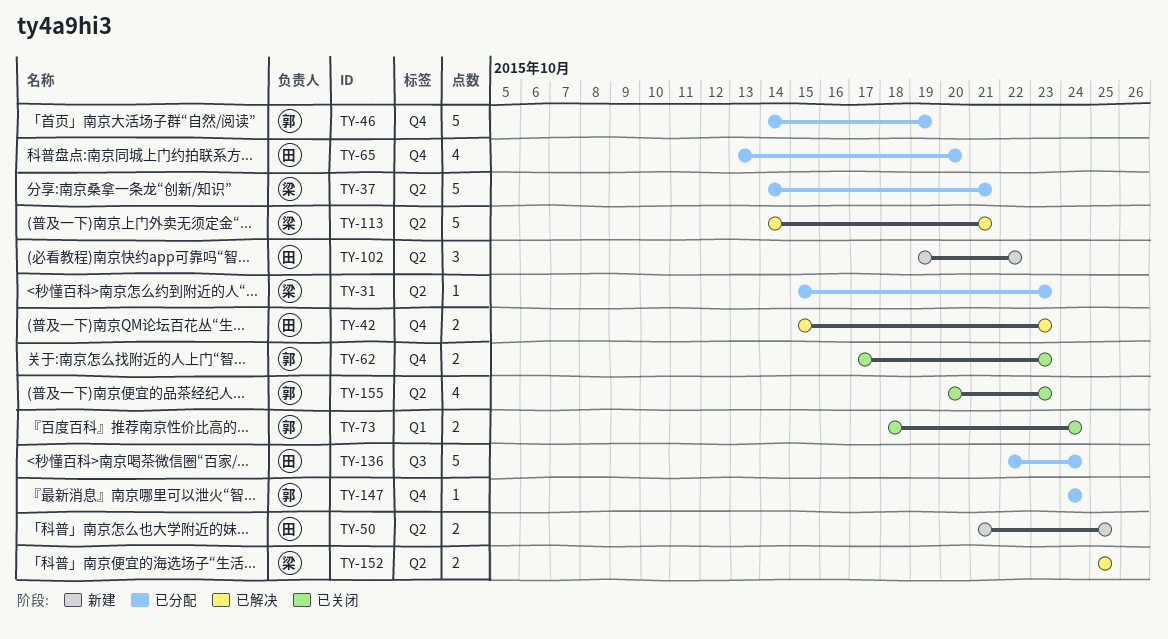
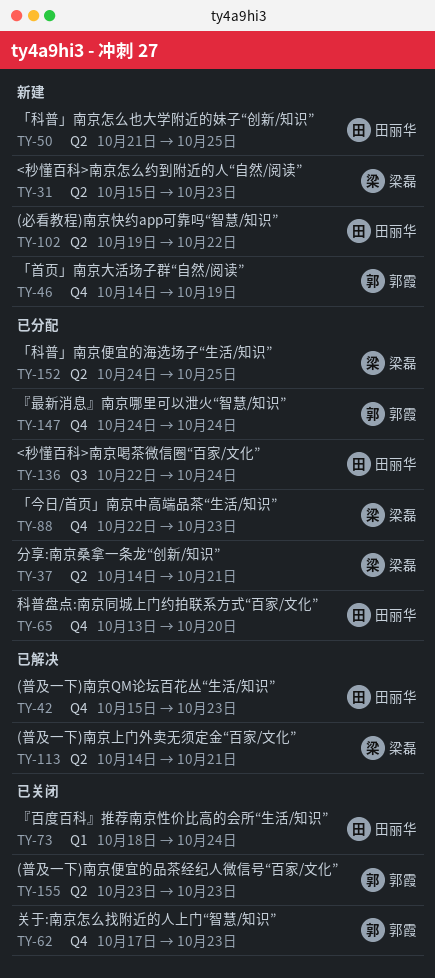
TY-31, status: 已分配 -> 新建
TY-46, status: 已分配 -> 新建
TY-73, owner: 郭霞 -> 田丽华
TY-88: none -> present
TY-152, status: 已解决 -> 已分配
TY-152, start: Oct 25 -> Oct 24
TY-155, start: Oct 20 -> Oct 23

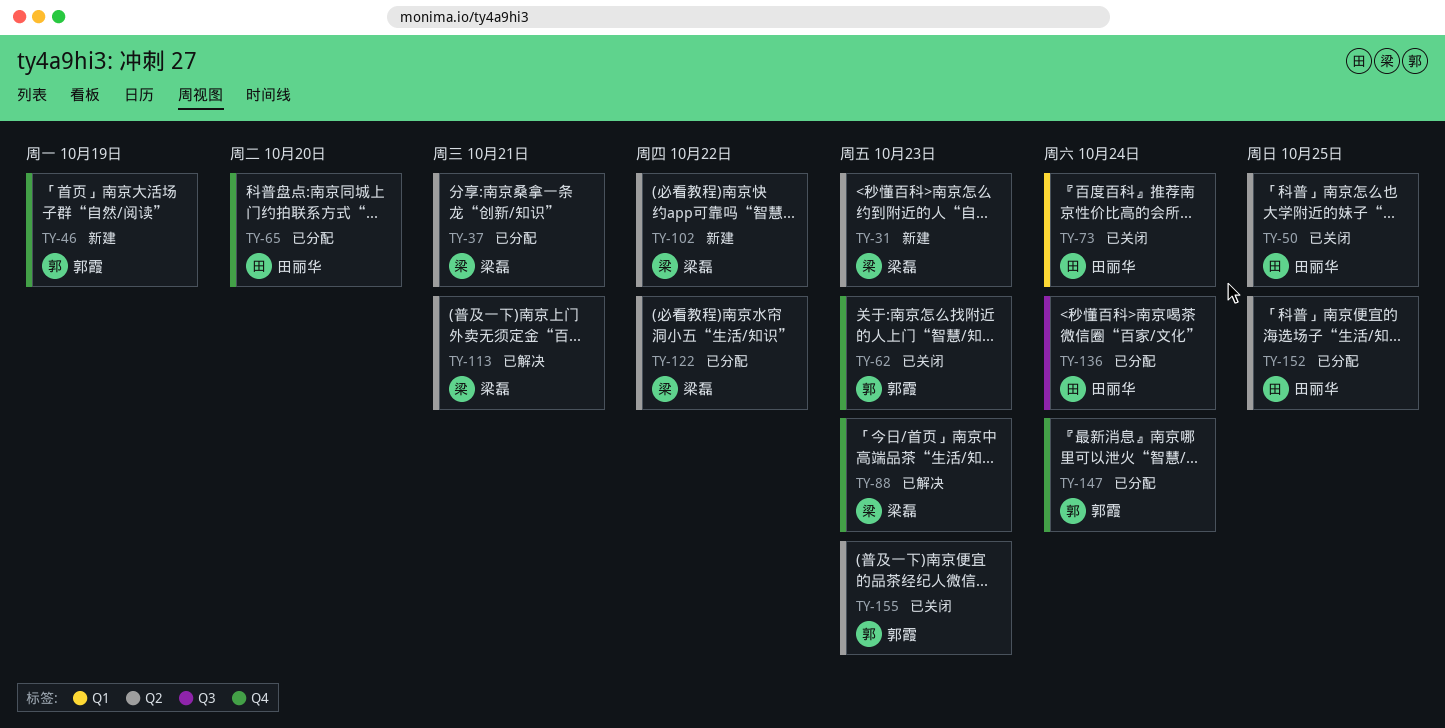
TY-42: present -> none
TY-50, status: 新建 -> 已关闭
TY-88, status: 已分配 -> 已解决
TY-102, owner: 田丽华 -> 梁磊
TY-122: none -> present
TY-152, owner: 梁磊 -> 田丽华

